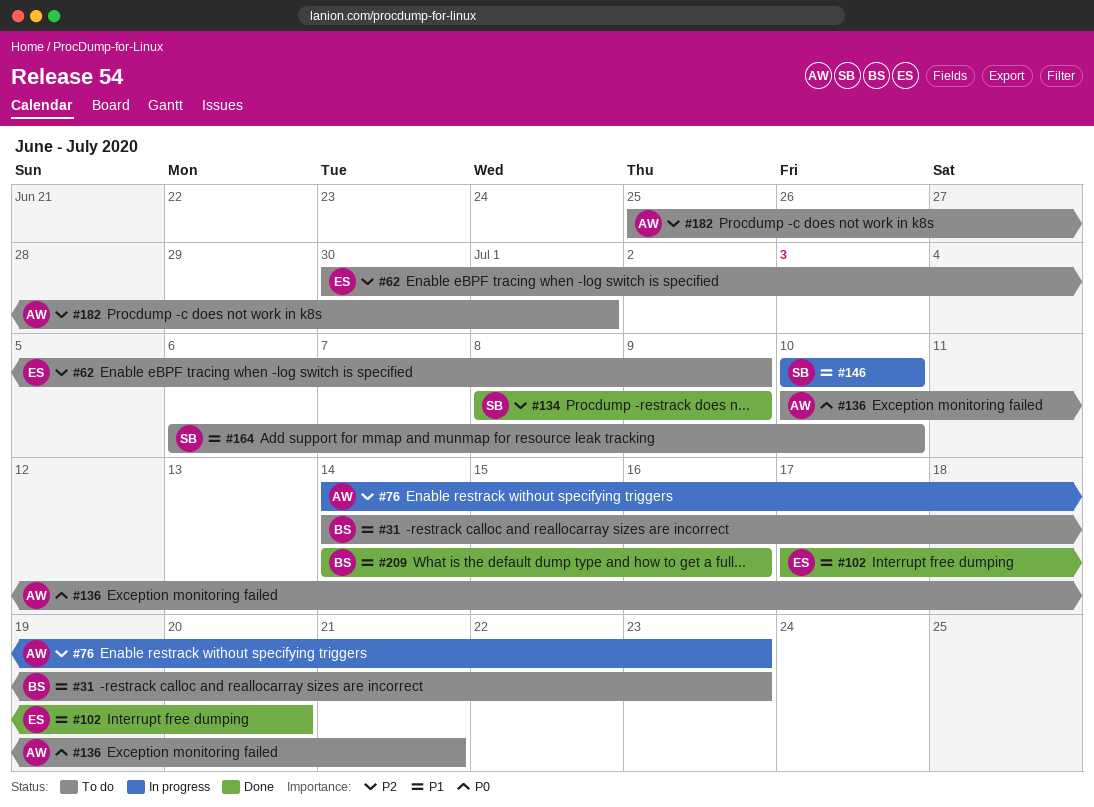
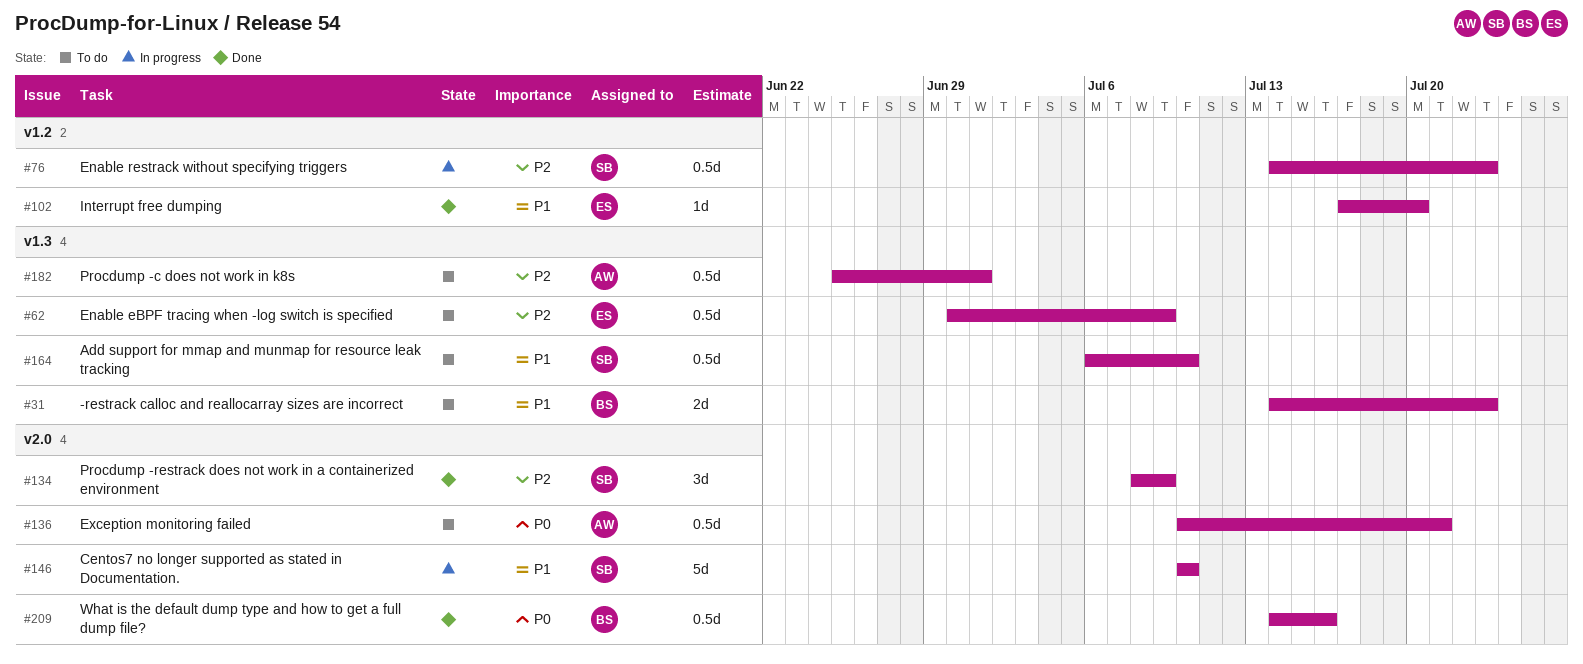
#76, owner: AW -> SB
#209, priority: P1 -> P0

